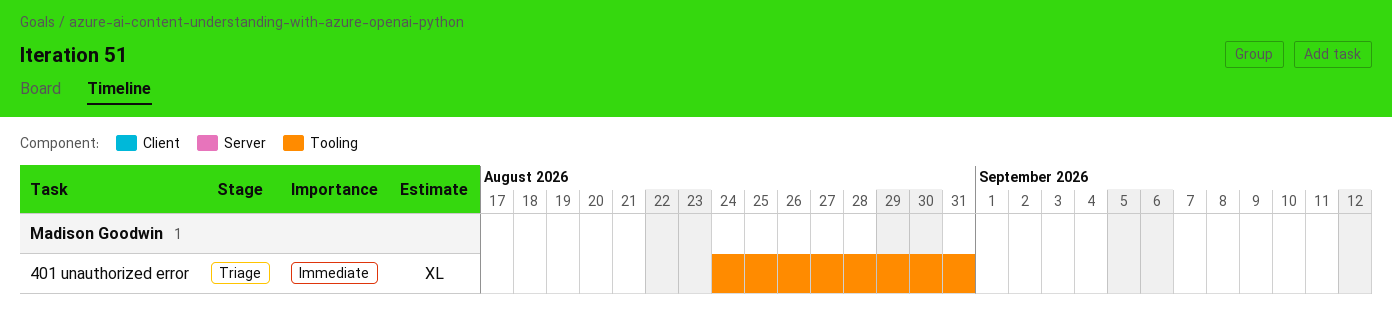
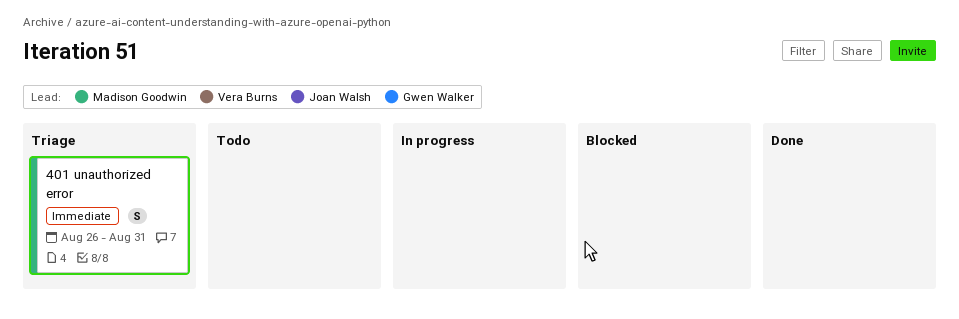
401 unauthorized error, estimate: XL -> S
401 unauthorized error, start: Aug 24 -> Aug 26

